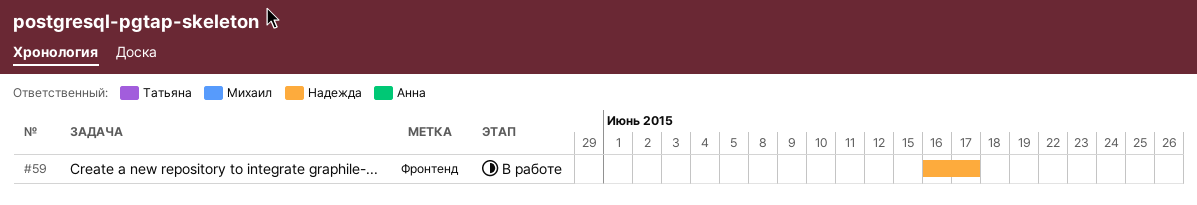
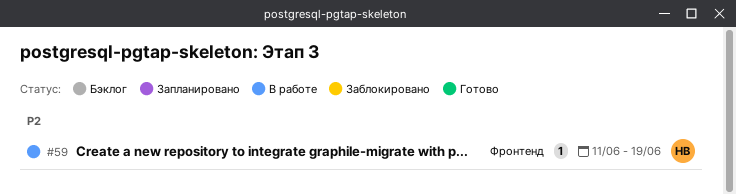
#59, start: Jun 16 -> Jun 11
#59, due: Jun 17 -> Jun 19

